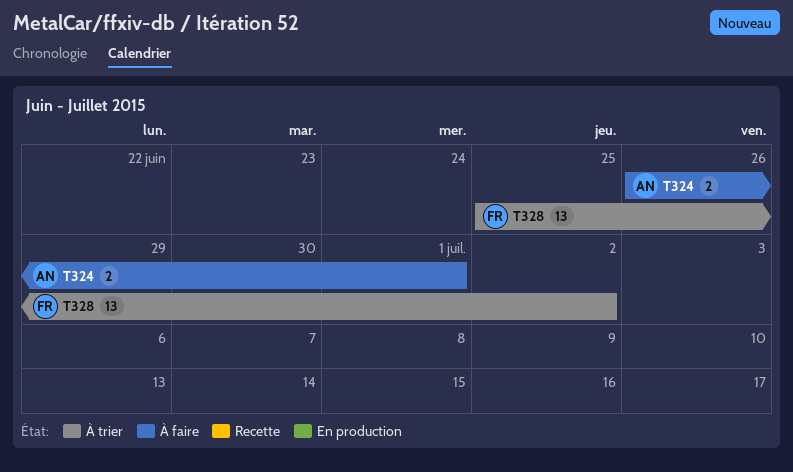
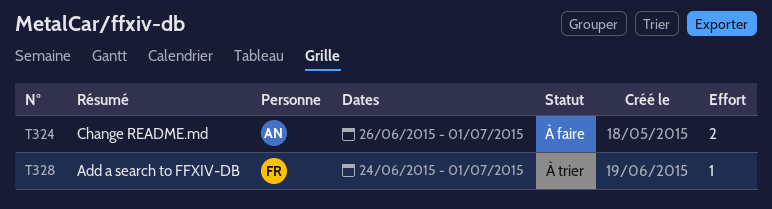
T328, estimate: 13 -> 1
T328, start: Jun 25 -> Jun 24
T328, due: Jul 2 -> Jul 1

